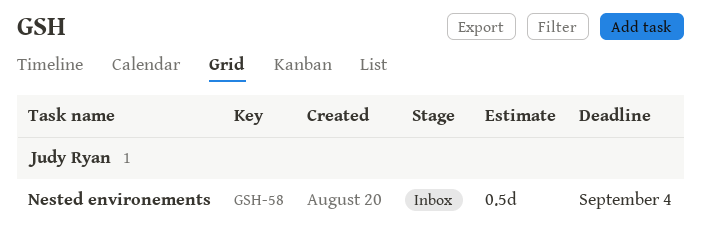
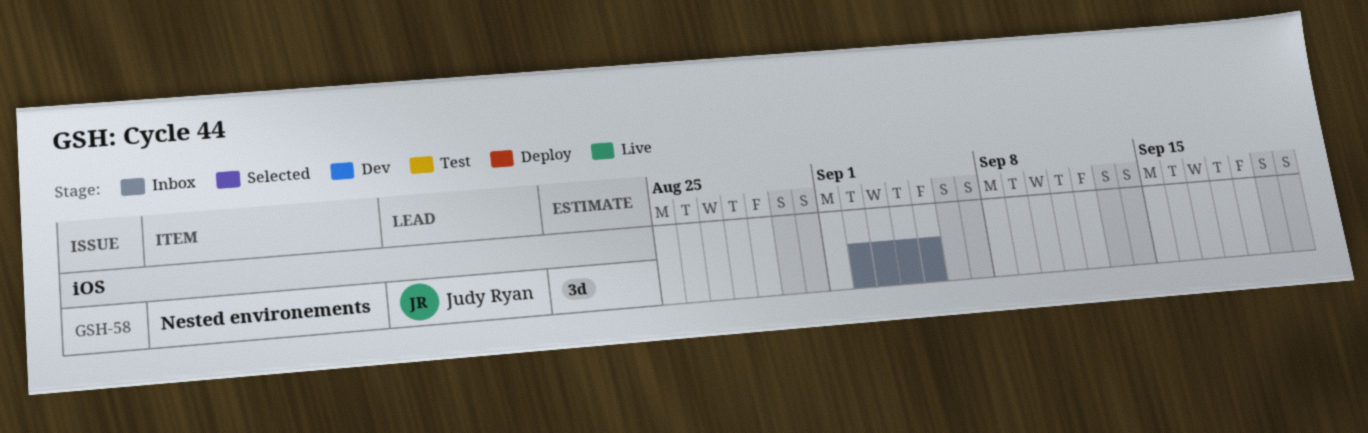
GSH-58, estimate: 0.5d -> 3d
GSH-58, due: Sep 4 -> Sep 5

